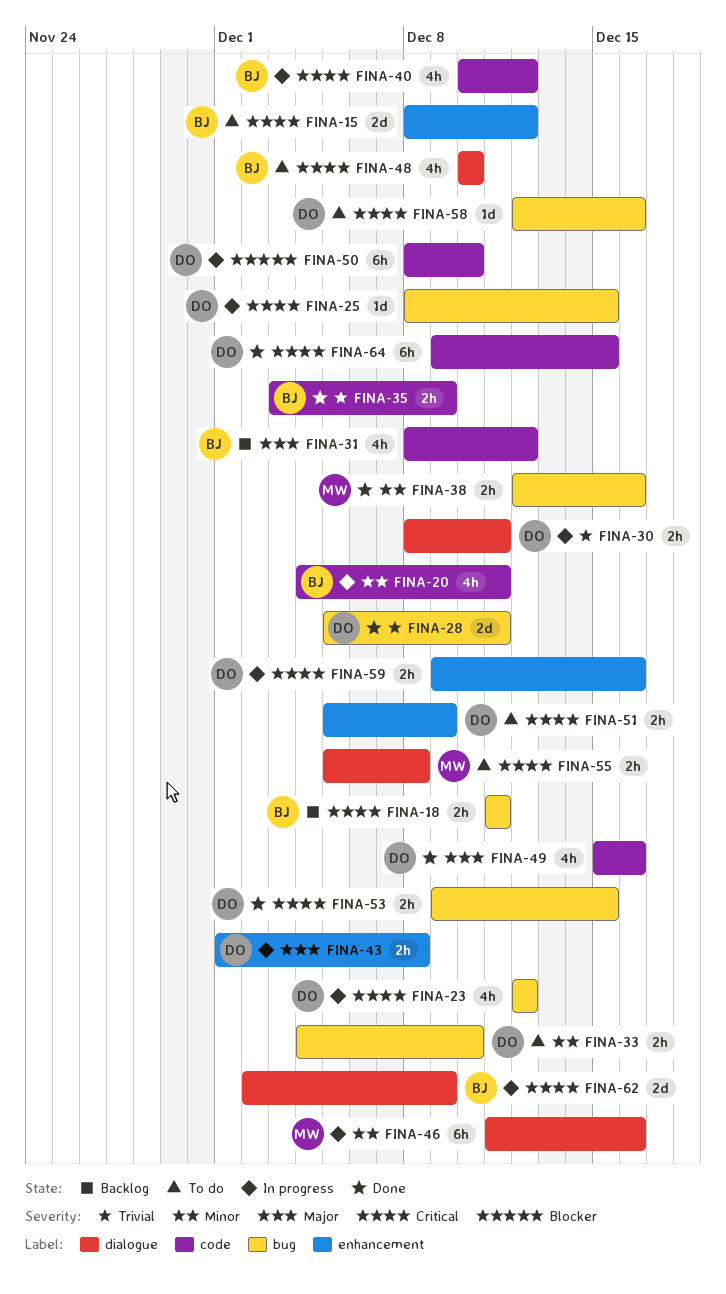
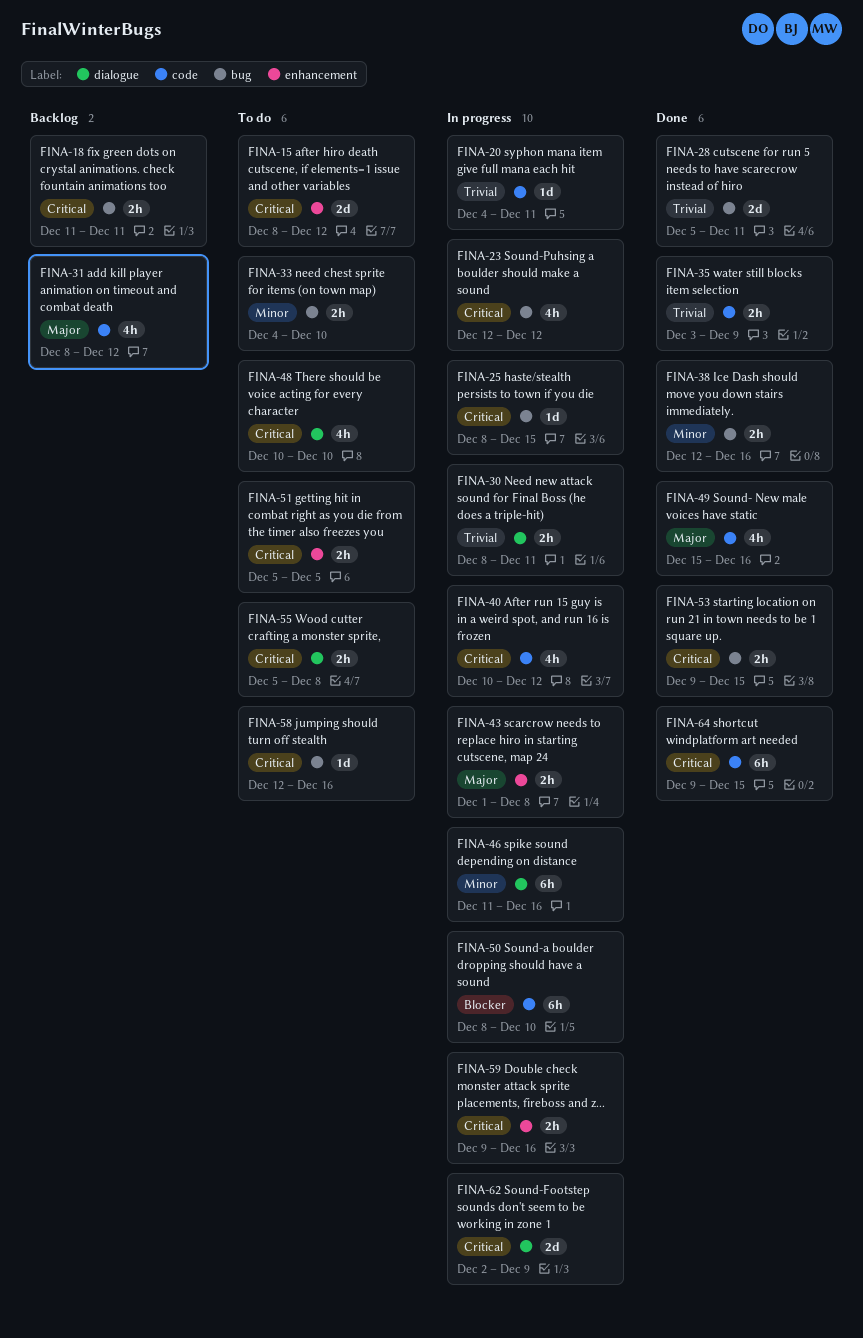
FINA-20, priority: Minor -> Trivial
FINA-20, estimate: 4h -> 1d
FINA-51, due: Dec 9 -> Dec 5

